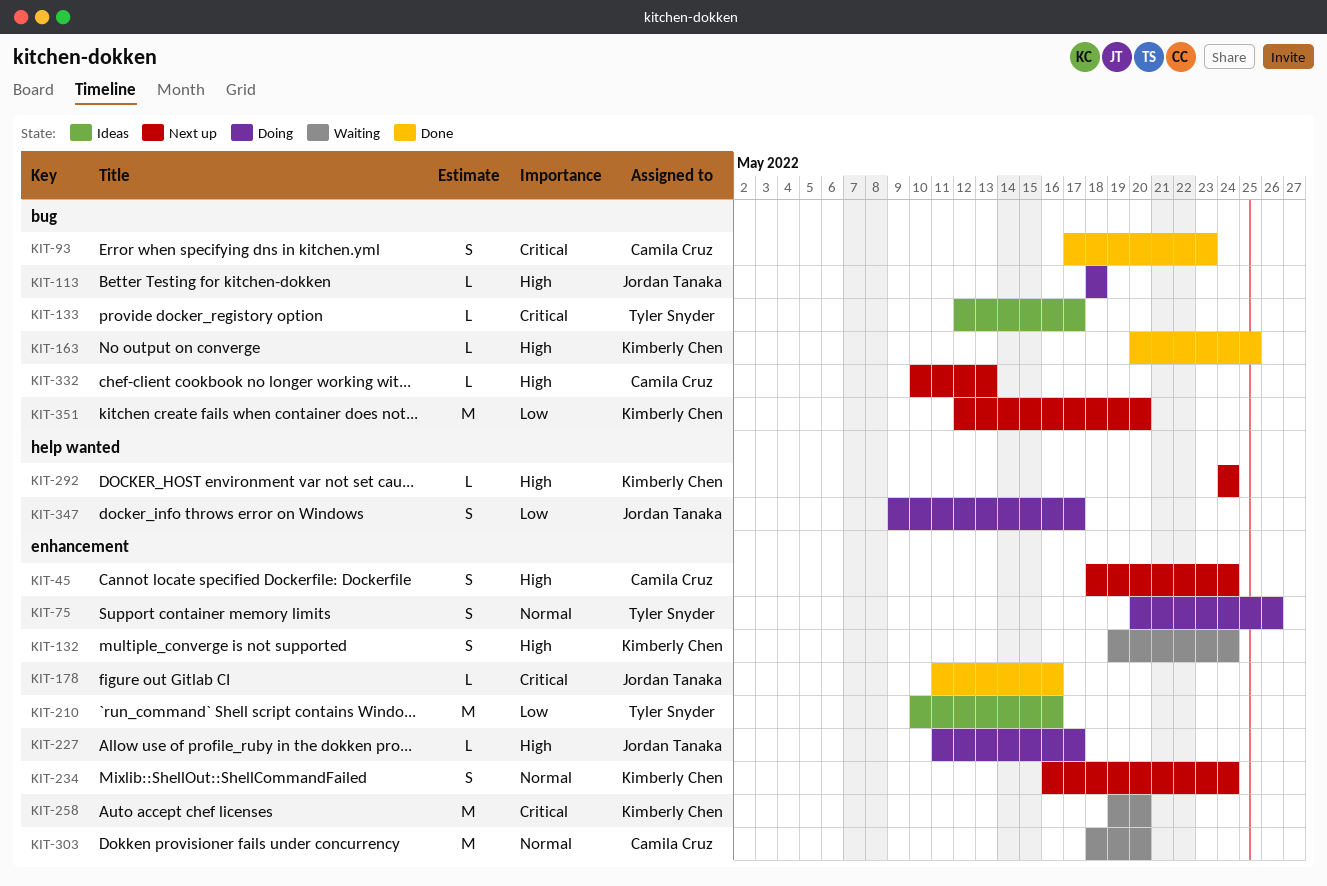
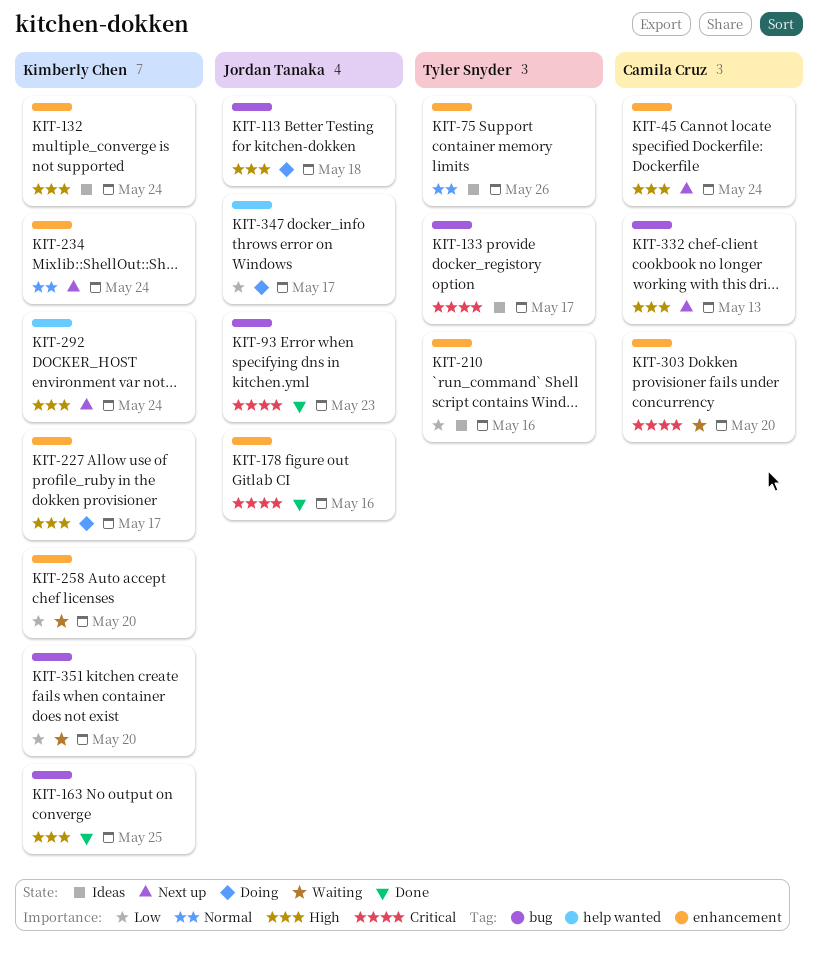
KIT-75, status: Doing -> Ideas
KIT-93, owner: Camila Cruz -> Jordan Tanaka
KIT-132, status: Waiting -> Ideas
KIT-227, owner: Jordan Tanaka -> Kimberly Chen
KIT-258, priority: Critical -> Low
KIT-303, priority: Normal -> Critical
KIT-351, status: Next up -> Waiting

